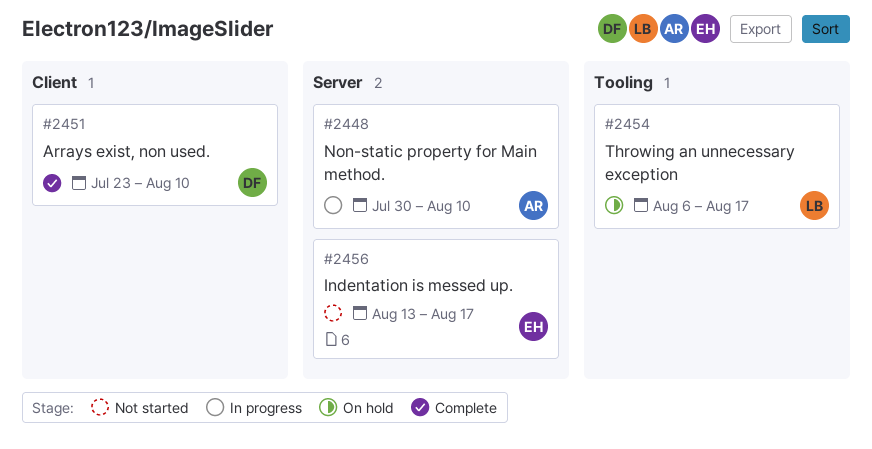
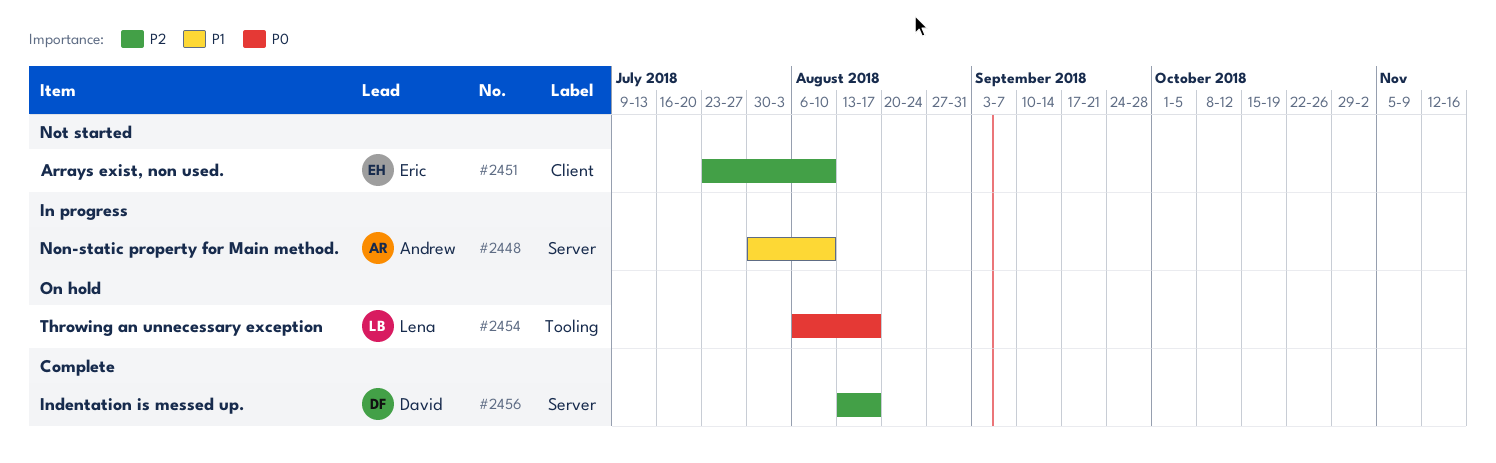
#2451, status: Complete -> Not started
#2451, owner: David -> Eric
#2456, status: Not started -> Complete
#2456, owner: Eric -> David

